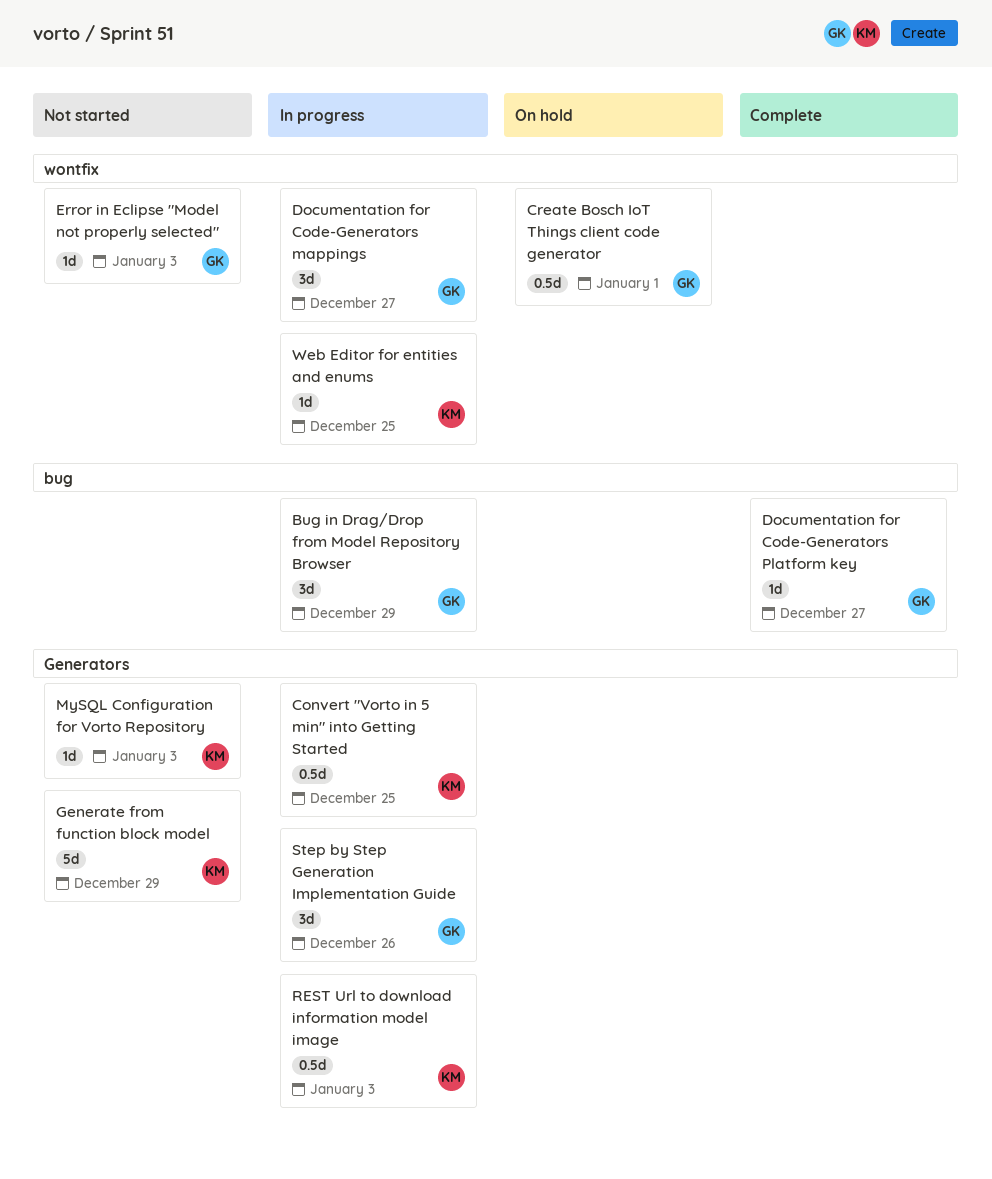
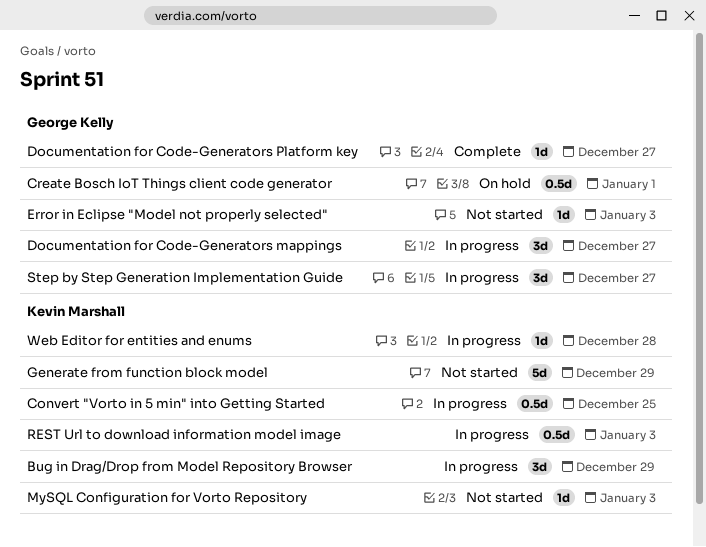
Bug in Drag/Drop from Model Repository Browser, owner: George Kelly -> Kevin Marshall
Step by Step Generation Implementation Guide, due: Dec 26 -> Dec 27
Web Editor for entities and enums, due: Dec 25 -> Dec 28

